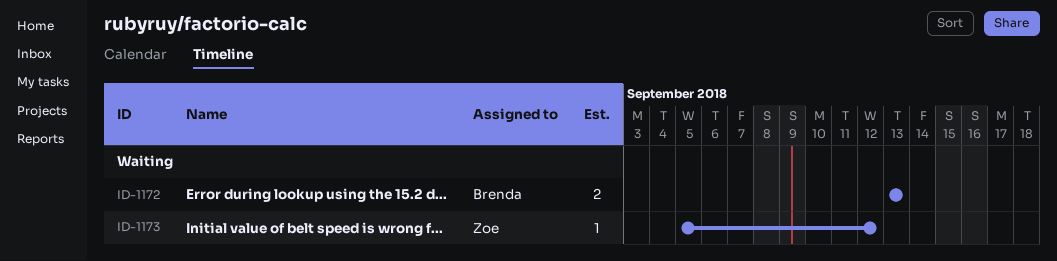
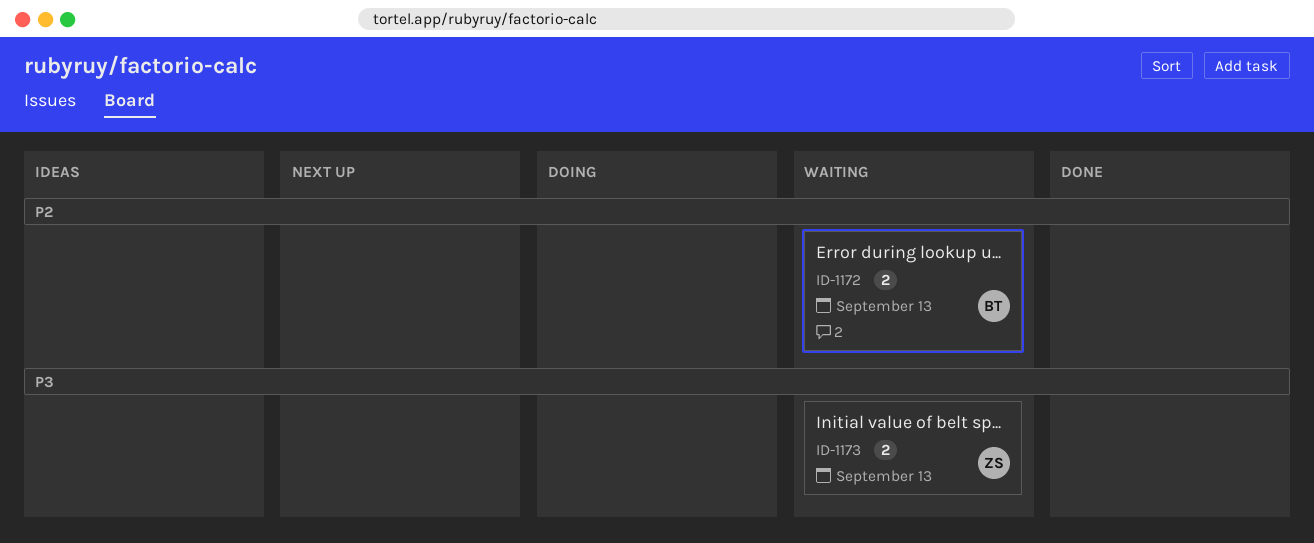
ID-1173, estimate: 1 -> 2
ID-1173, due: Sep 12 -> Sep 13

